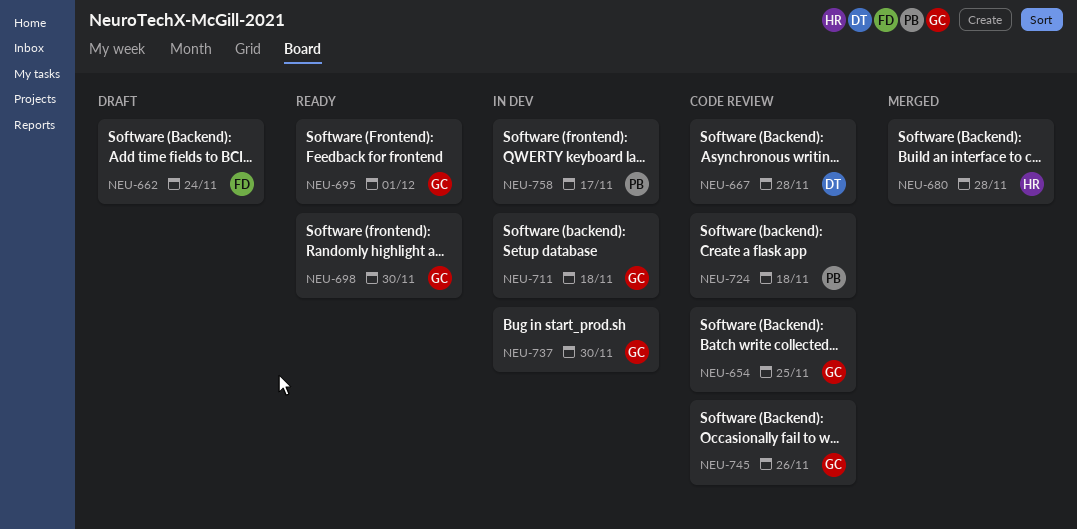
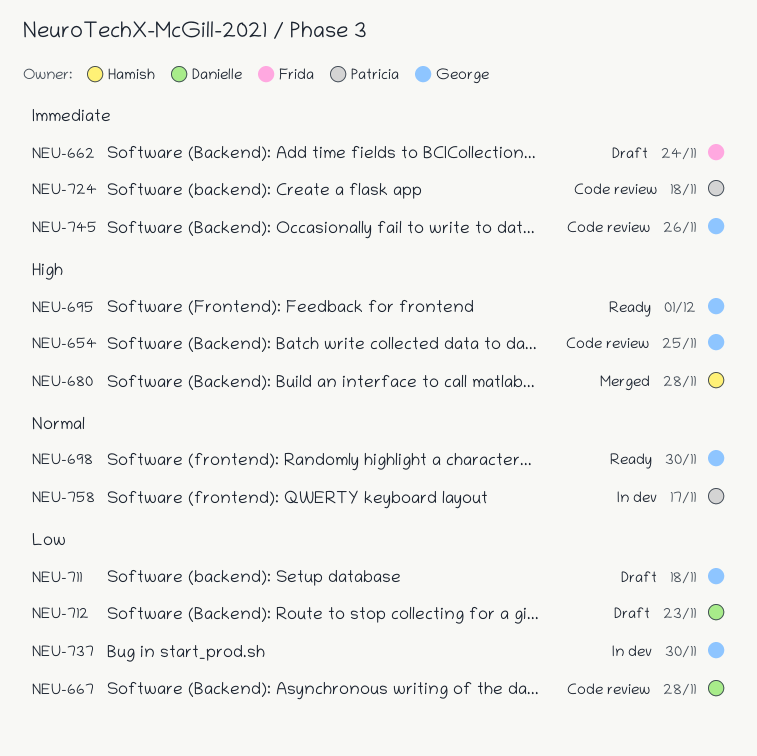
NEU-711, status: In dev -> Draft
NEU-712: none -> present

